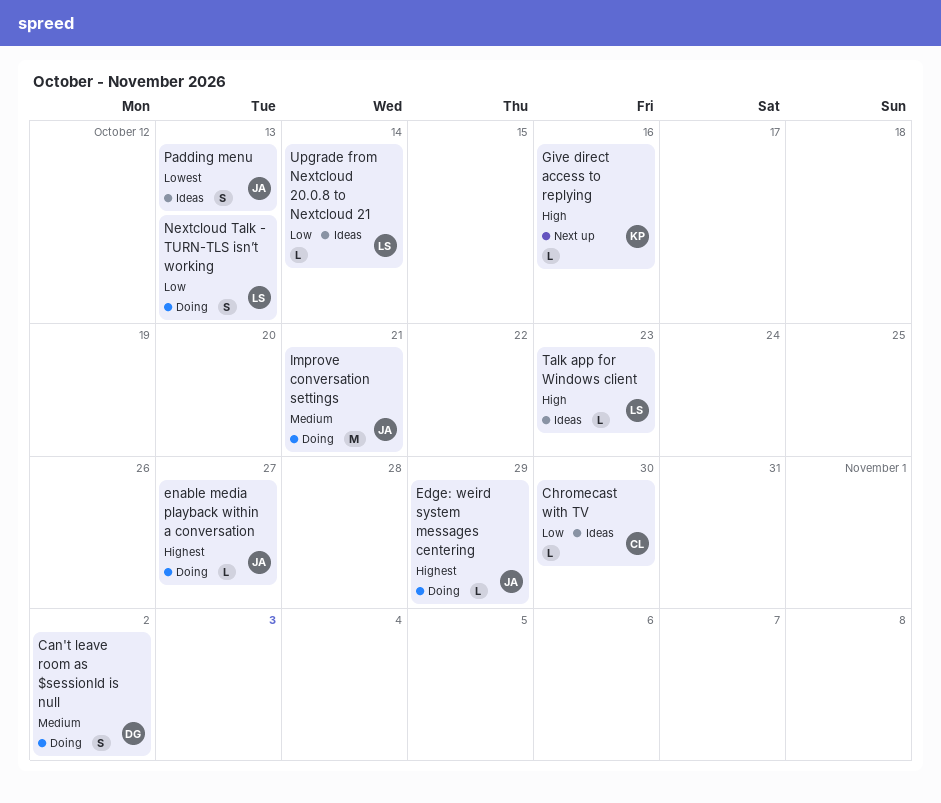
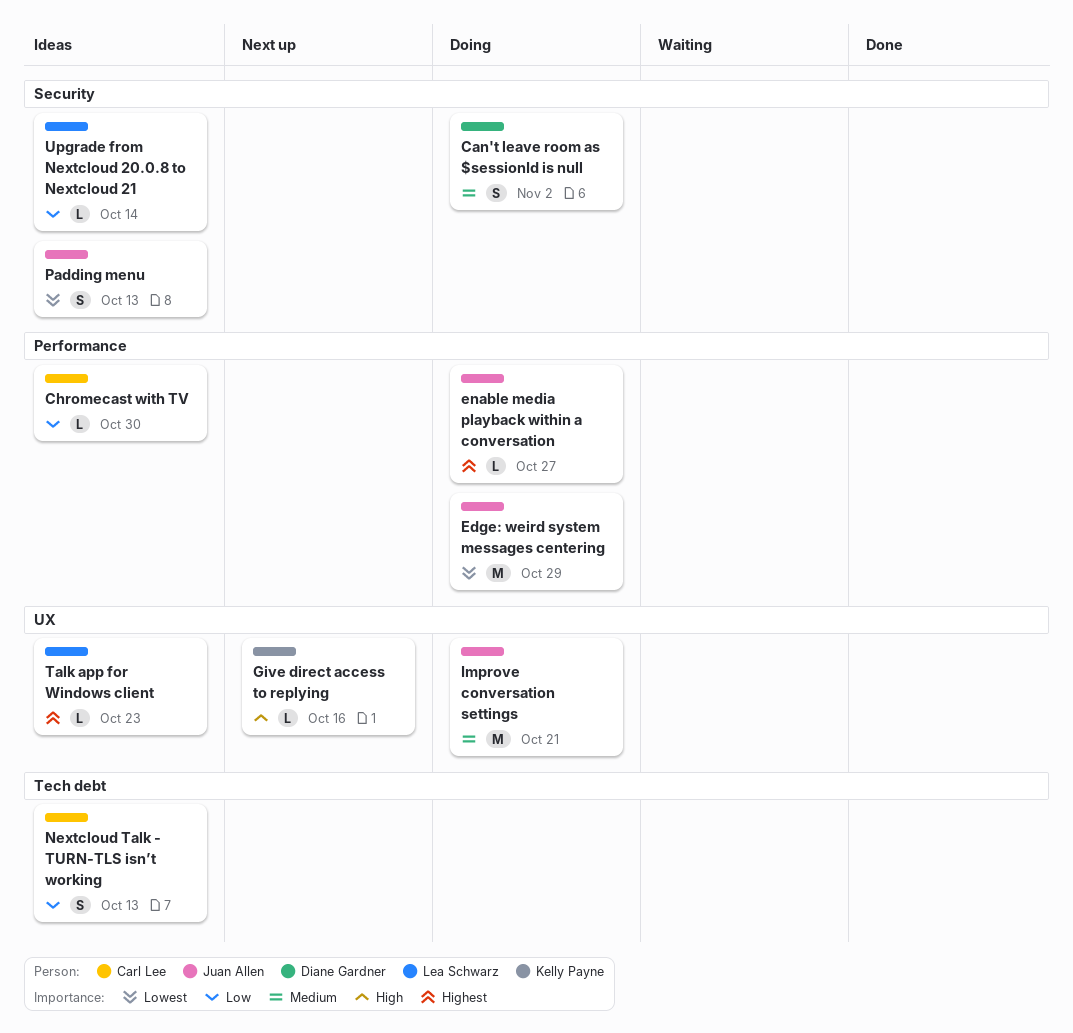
Edge: weird system messages centering, priority: Highest -> Lowest
Edge: weird system messages centering, estimate: L -> M
Nextcloud Talk - TURN-TLS isn’t working, status: Doing -> Ideas
Nextcloud Talk - TURN-TLS isn’t working, owner: Lea Schwarz -> Carl Lee
Talk app for Windows client, priority: High -> Highest

